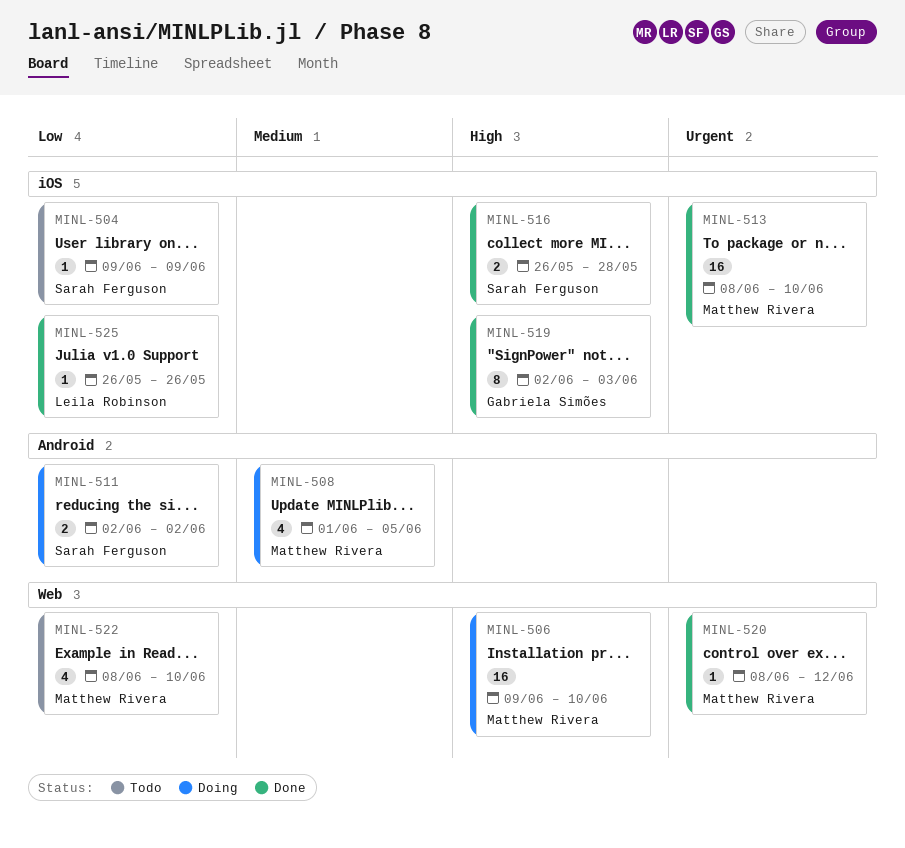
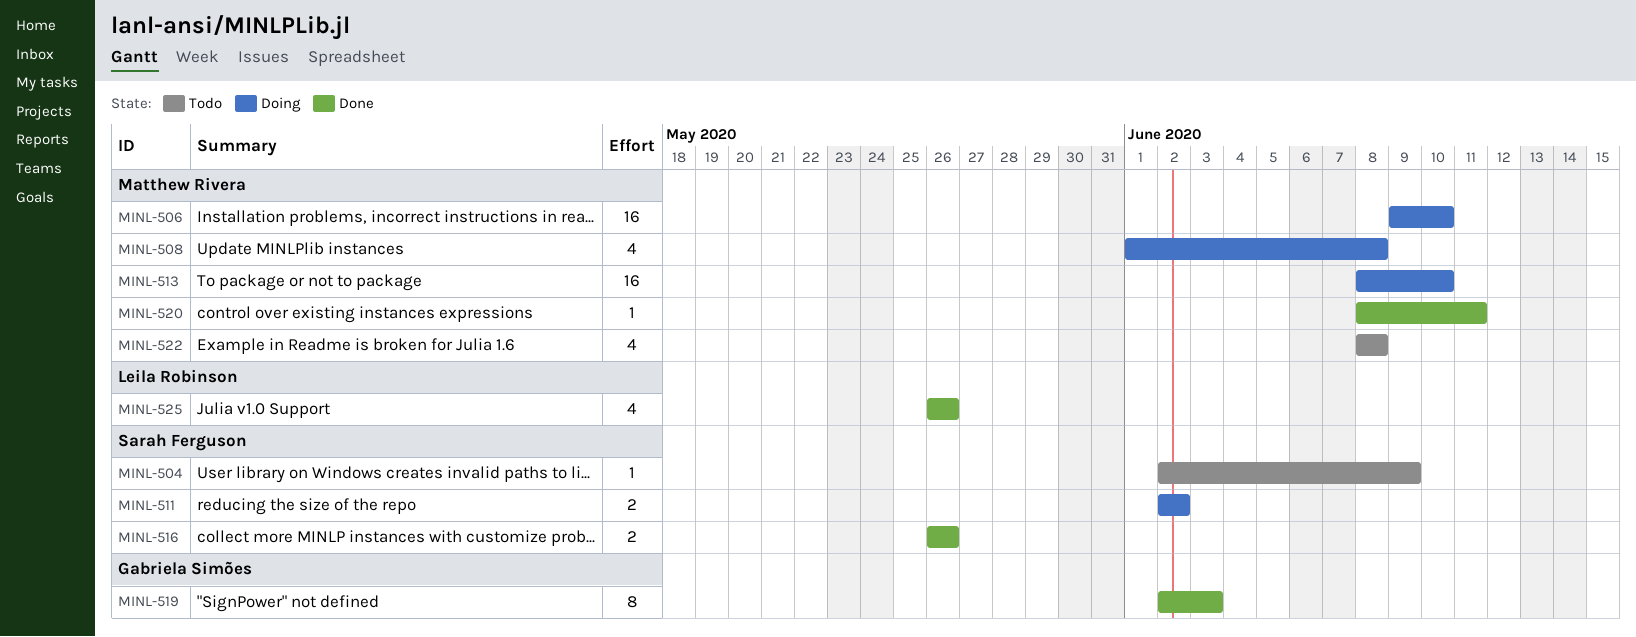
MINL-504, start: Jun 9 -> Jun 2
MINL-508, due: Jun 5 -> Jun 8
MINL-513, status: Done -> Doing
MINL-516, due: May 28 -> May 26
MINL-520, due: Jun 12 -> Jun 11
MINL-522, due: Jun 10 -> Jun 8
MINL-525, estimate: 1 -> 4

